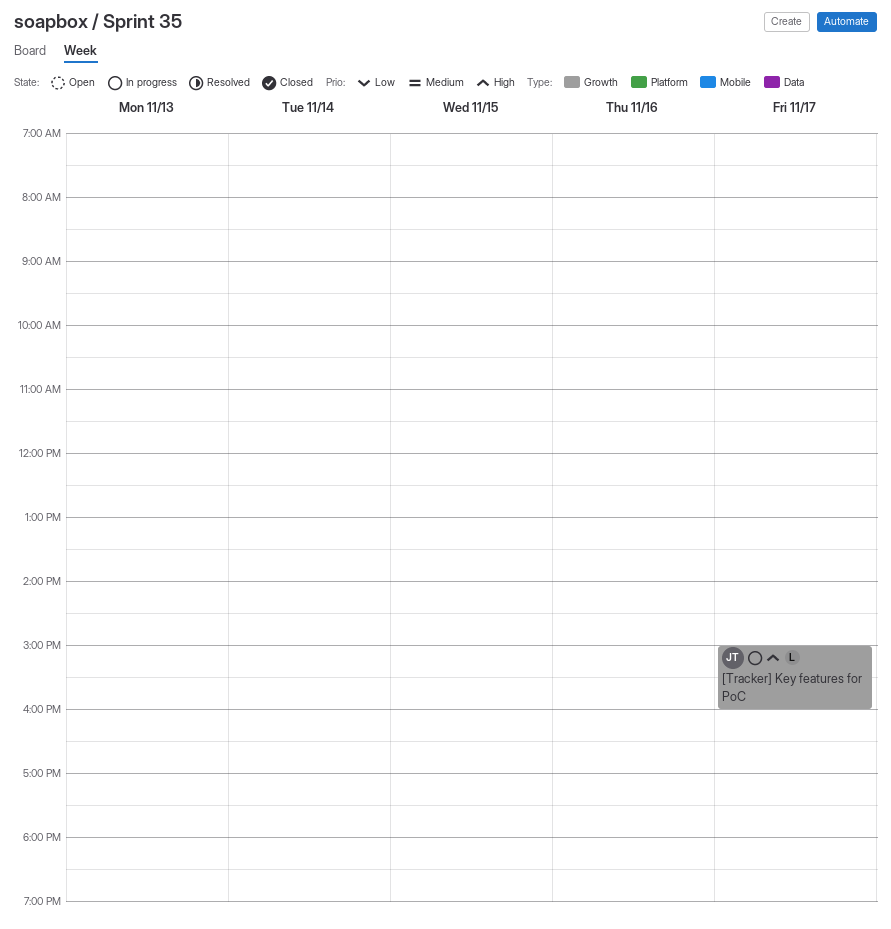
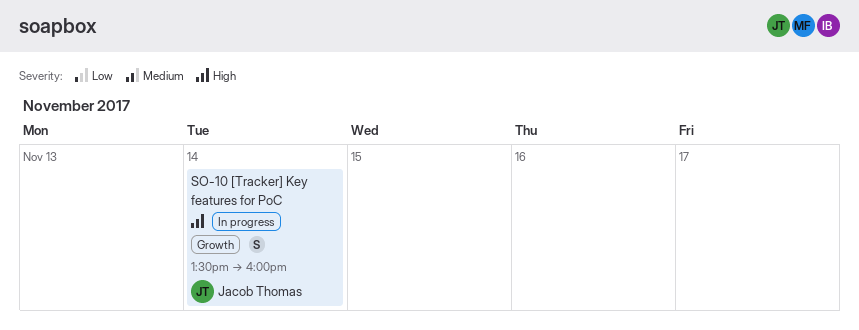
[Tracker] Key features for PoC, estimate: L -> S
[Tracker] Key features for PoC, day: Nov 17 -> Nov 14
[Tracker] Key features for PoC, begins: 15:00 -> 13:30

